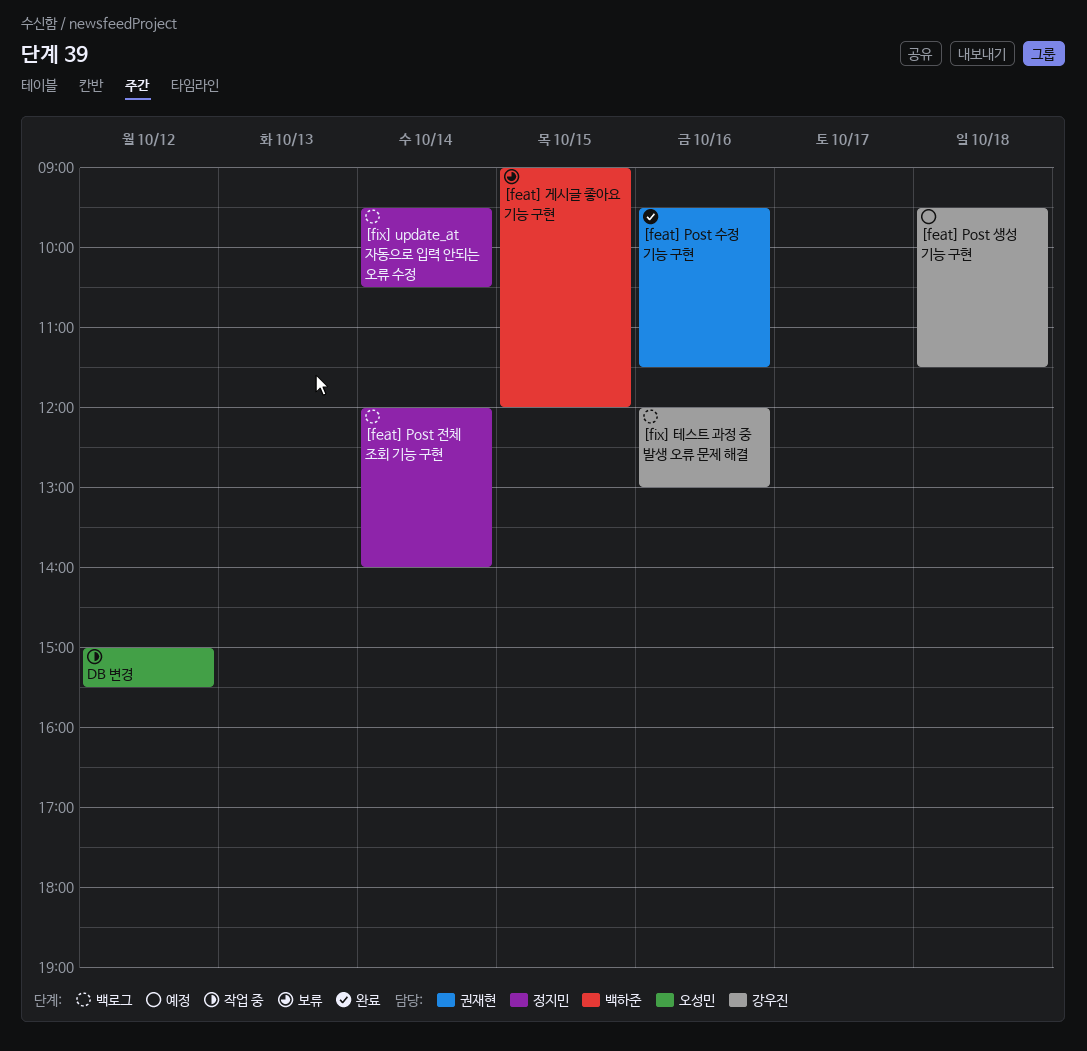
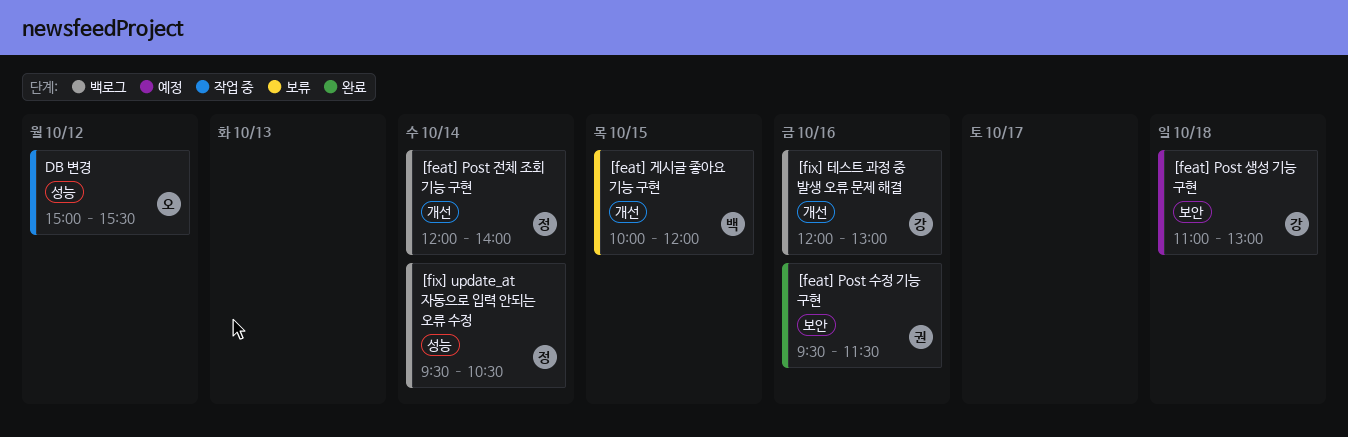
[feat] Post 생성 기능 구현, begins: 09:30 -> 11:00
[feat] Post 생성 기능 구현, ends: 11:30 -> 13:00
[feat] 게시글 좋아요 기능 구현, begins: 09:00 -> 10:00

